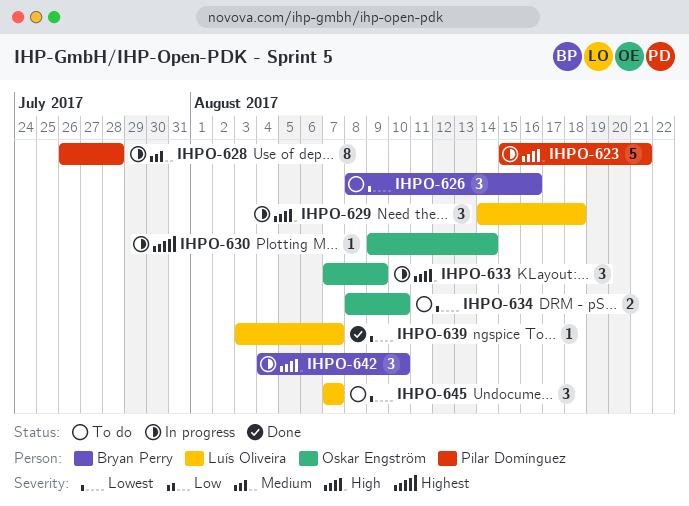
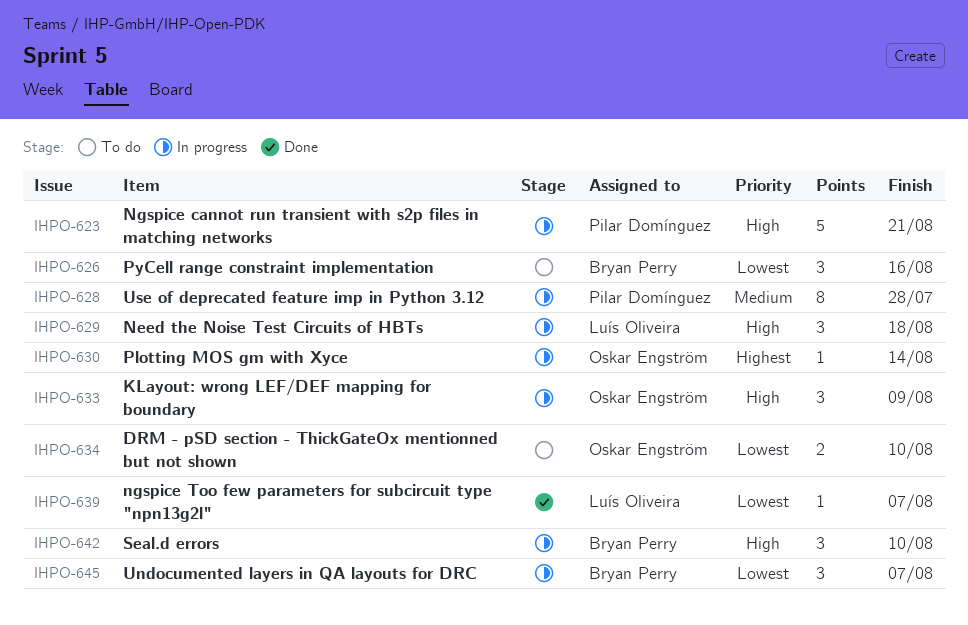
IHPO-645, status: To do -> In progress
IHPO-645, owner: Luís Oliveira -> Bryan Perry

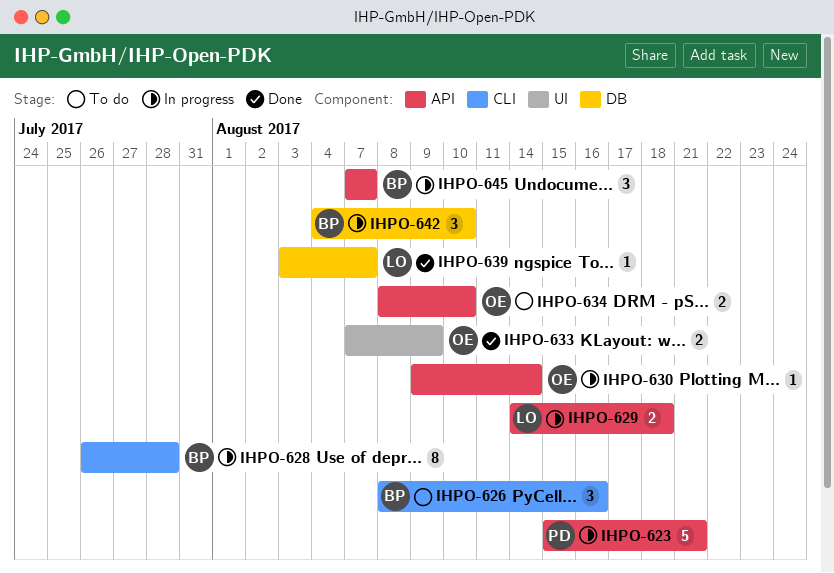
IHPO-628, owner: Pilar Domínguez -> Bryan Perry
IHPO-629, estimate: 3 -> 2
IHPO-633, status: In progress -> Done
IHPO-633, estimate: 3 -> 2

